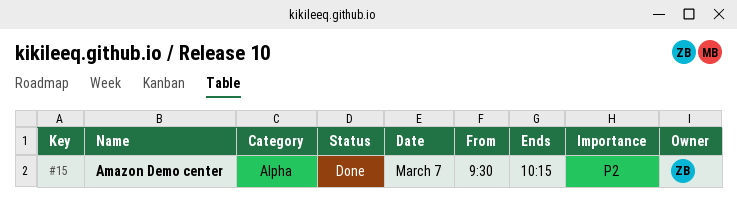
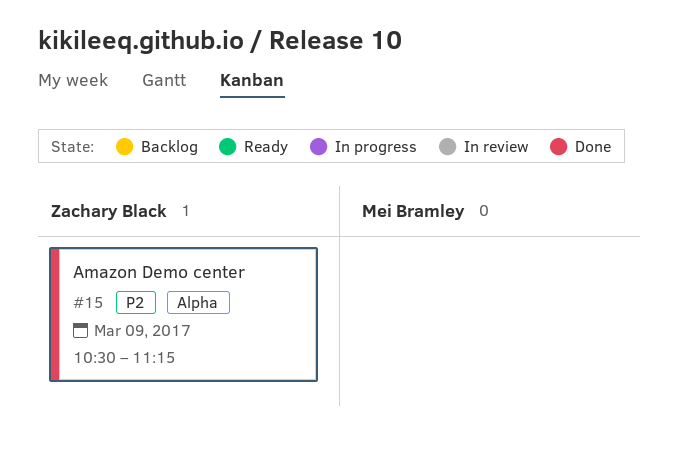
#15, day: Mar 7 -> Mar 9
#15, begins: 09:30 -> 10:30
#15, ends: 10:15 -> 11:15

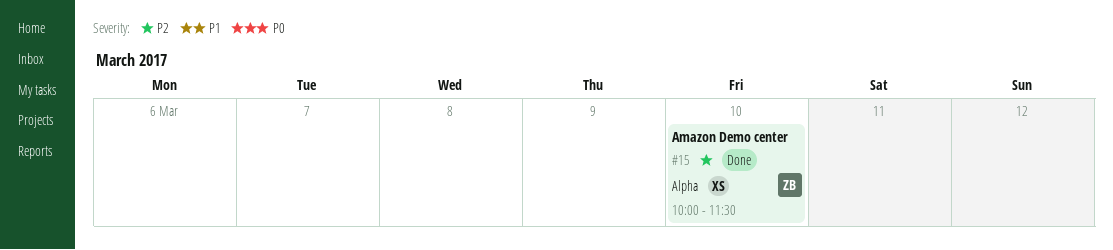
#15, day: Mar 9 -> Mar 10
#15, begins: 10:30 -> 10:00
#15, ends: 11:15 -> 11:30

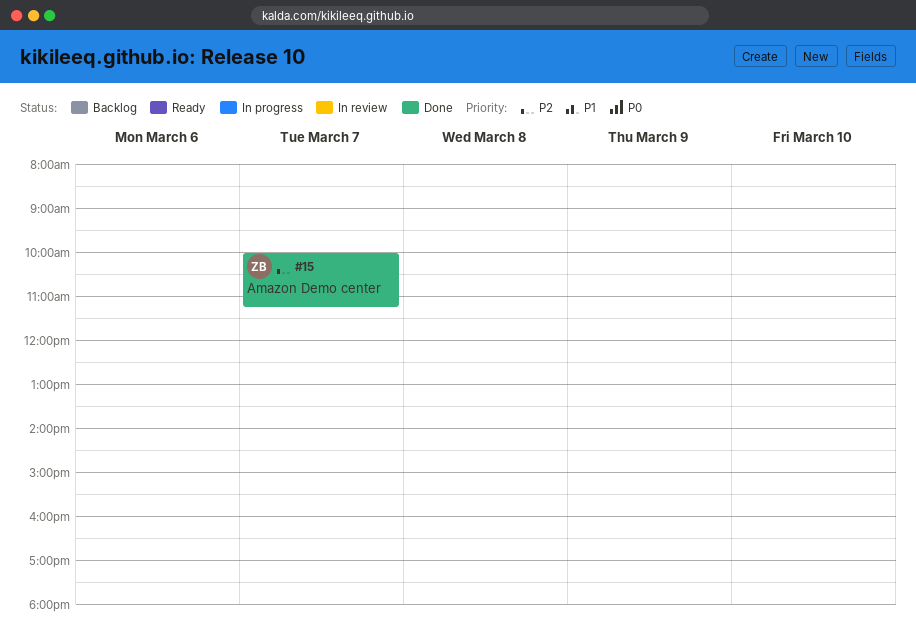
#15, day: Mar 10 -> Mar 7
#15, ends: 11:30 -> 11:15

